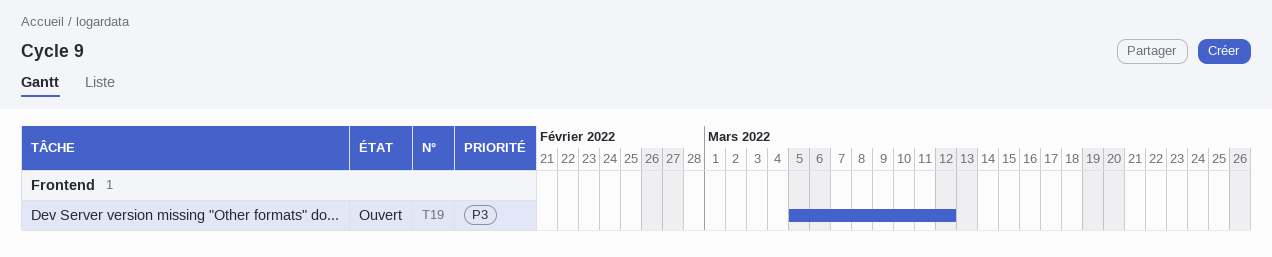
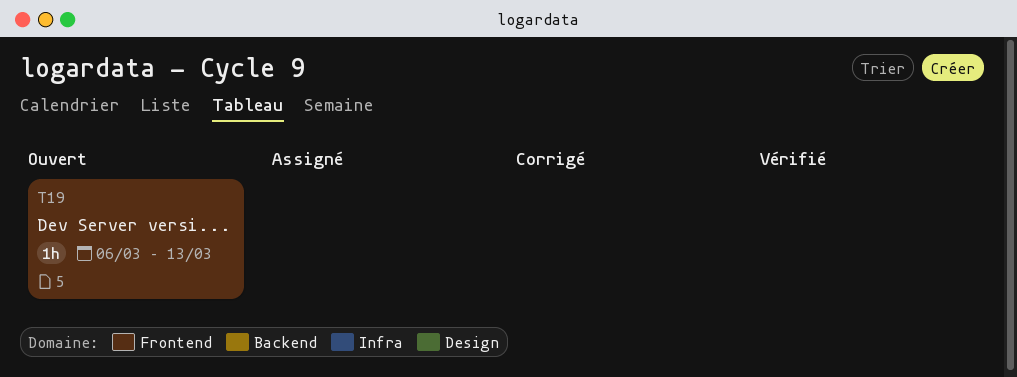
T19, start: Mar 5 -> Mar 6
T19, due: Mar 12 -> Mar 13

